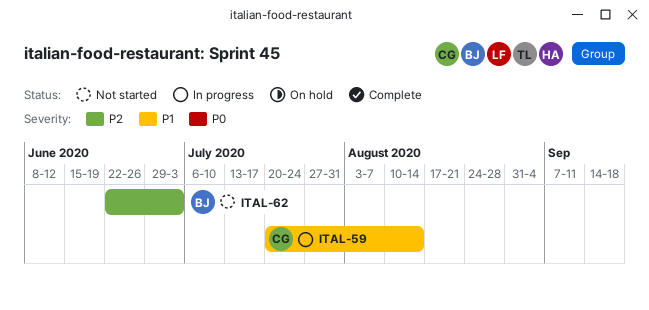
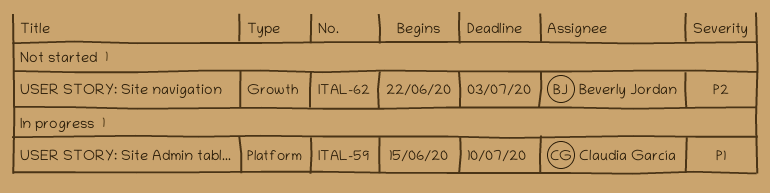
ITAL-59, start: Jul 20 -> Jun 15
ITAL-59, due: Aug 14 -> Jul 10

